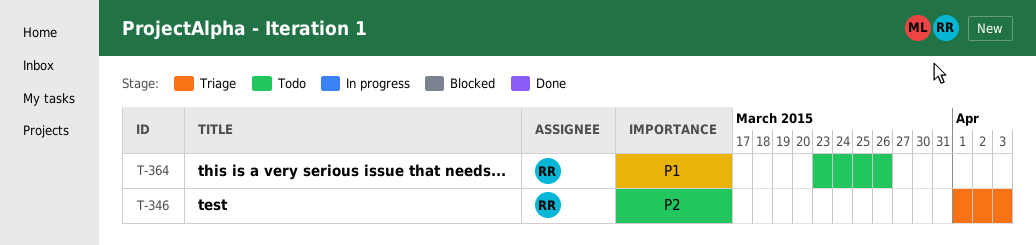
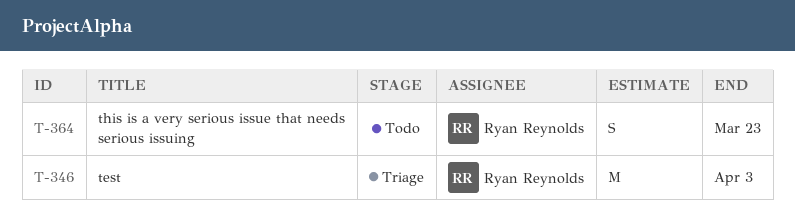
T-364, due: Mar 26 -> Mar 23

